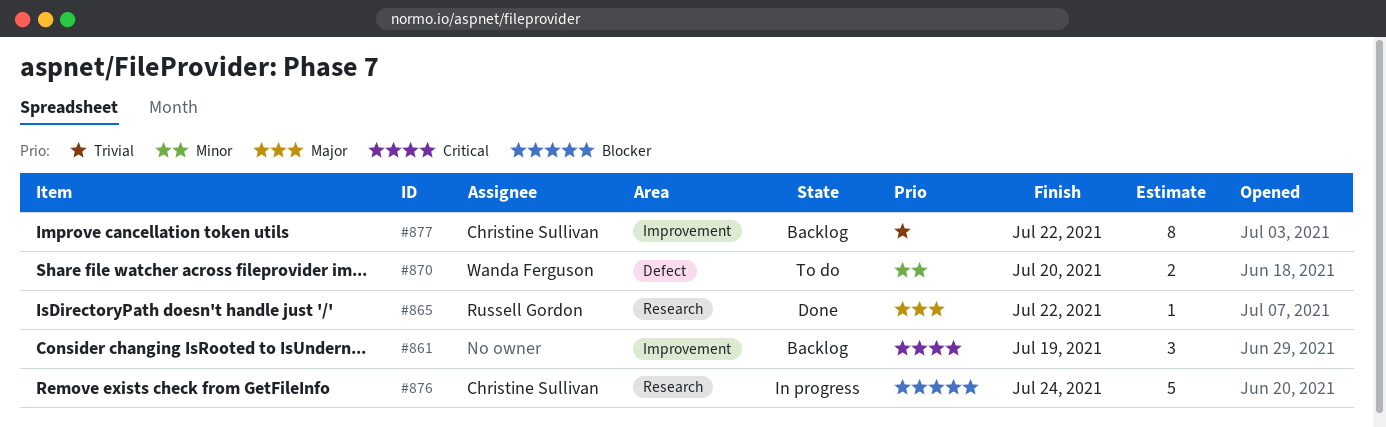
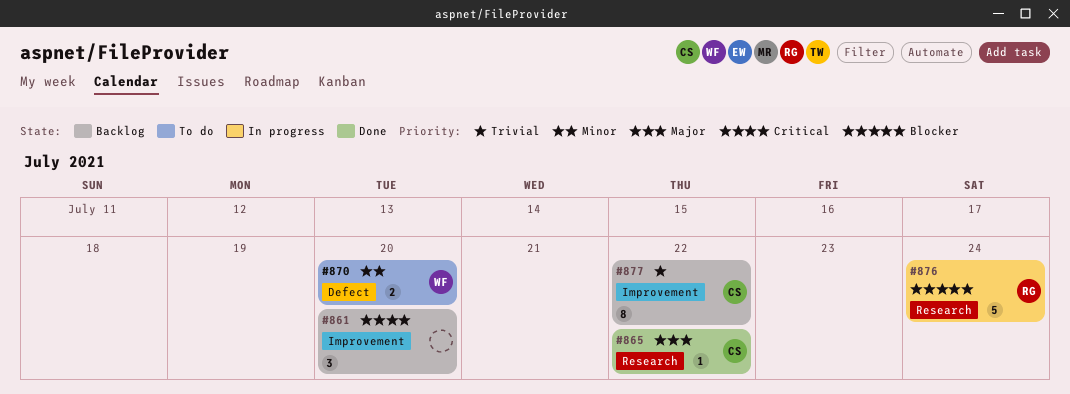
#861, due: Jul 19 -> Jul 20
#865, owner: Russell Gordon -> Christine Sullivan
#876, owner: Christine Sullivan -> Russell Gordon

